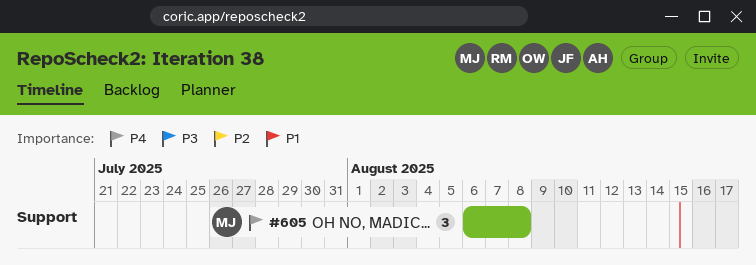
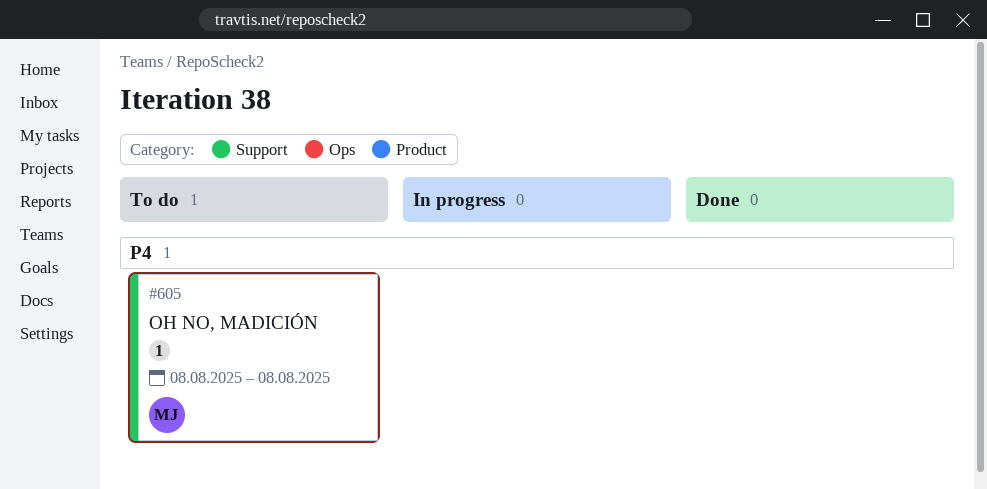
#605, estimate: 3 -> 1
#605, start: Aug 6 -> Aug 8

